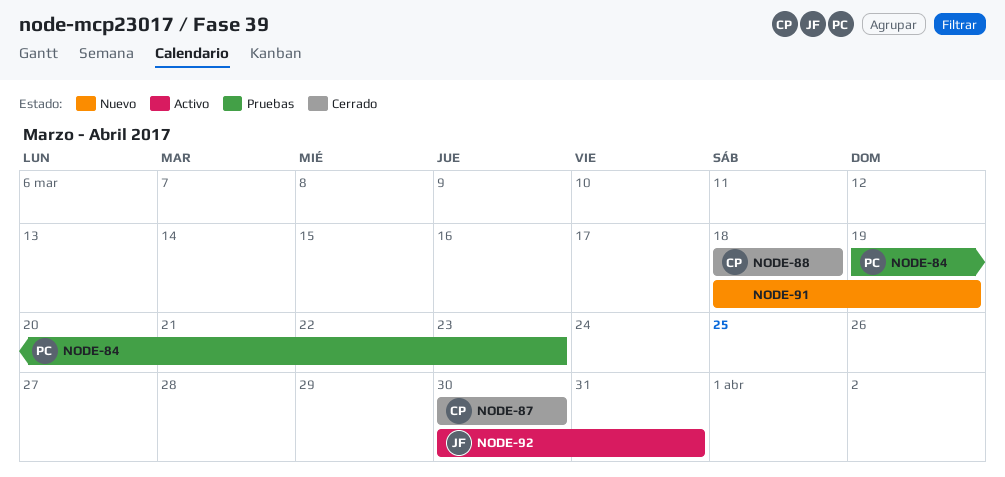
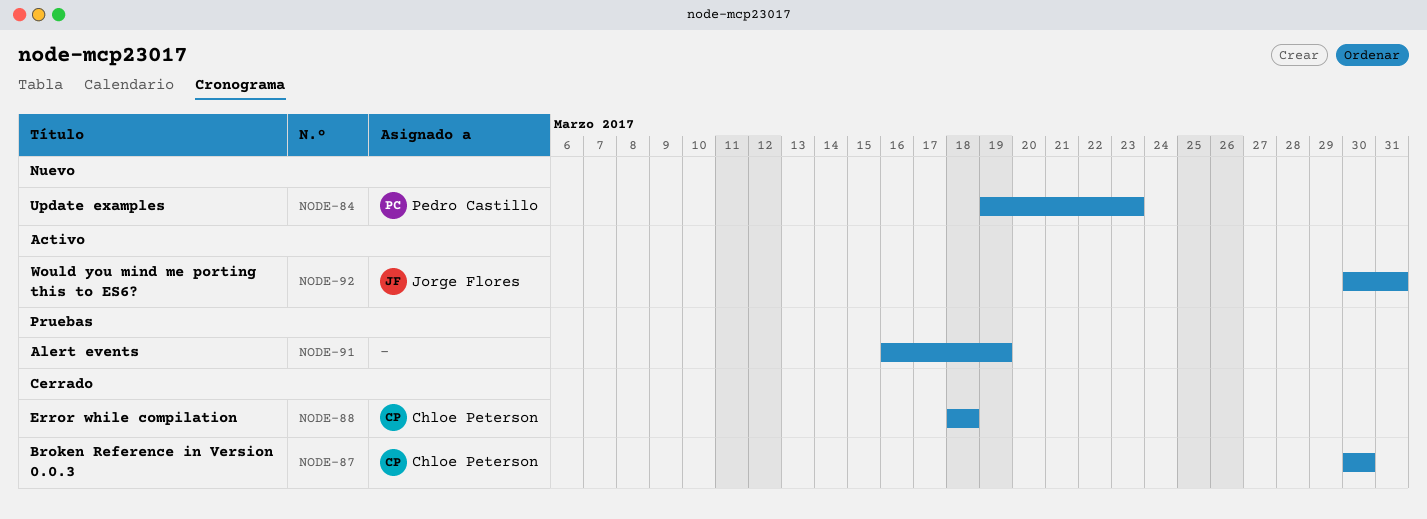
NODE-84, status: Pruebas -> Nuevo
NODE-91, status: Nuevo -> Pruebas
NODE-91, start: Mar 18 -> Mar 16

